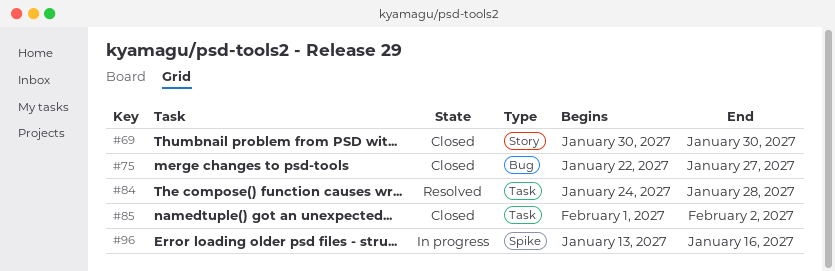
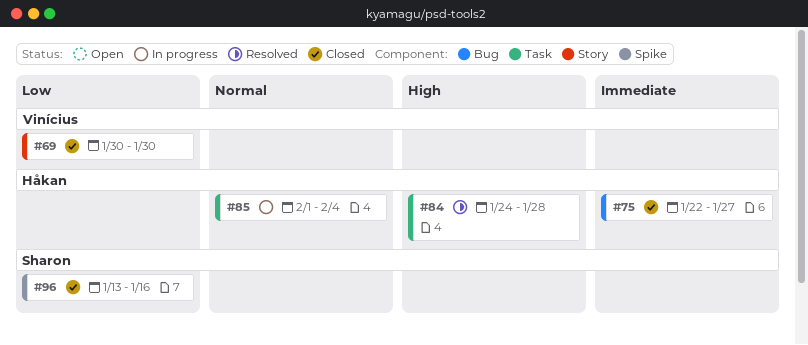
#85, status: Closed -> In progress
#85, due: Feb 2 -> Feb 4
#96, status: In progress -> Closed

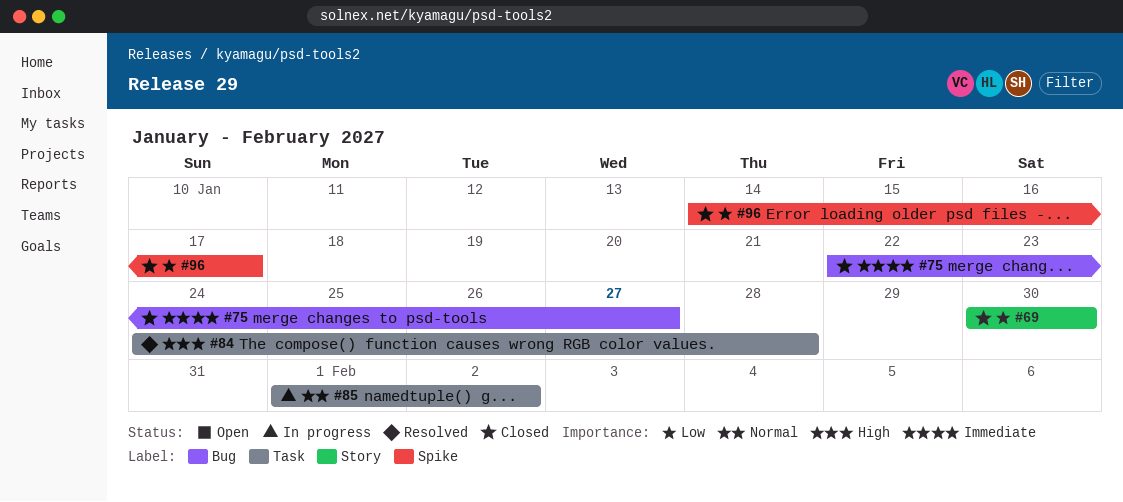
#85, due: Feb 4 -> Feb 2
#96, start: Jan 13 -> Jan 14
#96, due: Jan 16 -> Jan 17

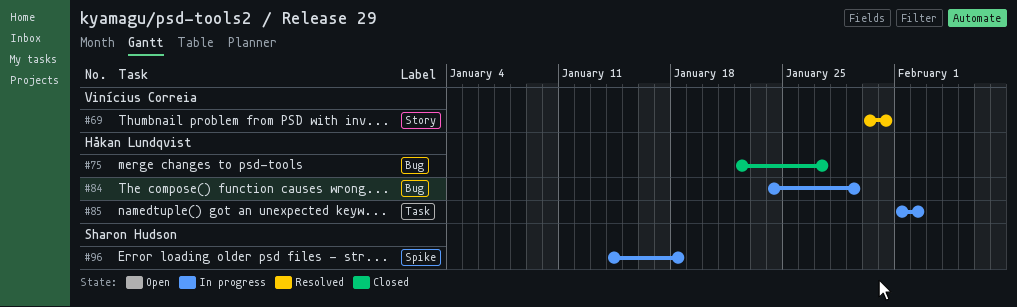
#69, status: Closed -> Resolved
#69, due: Jan 30 -> Jan 31
#84, status: Resolved -> In progress
#84, label: Task -> Bug
#84, due: Jan 28 -> Jan 29
#96, status: Closed -> In progress
#96, due: Jan 17 -> Jan 18

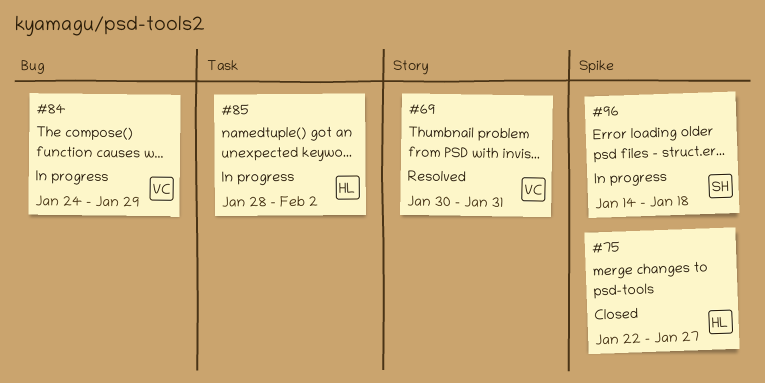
#75, label: Bug -> Spike
#84, owner: Håkan Lundqvist -> Vinícius Correia
#85, start: Feb 1 -> Jan 28

